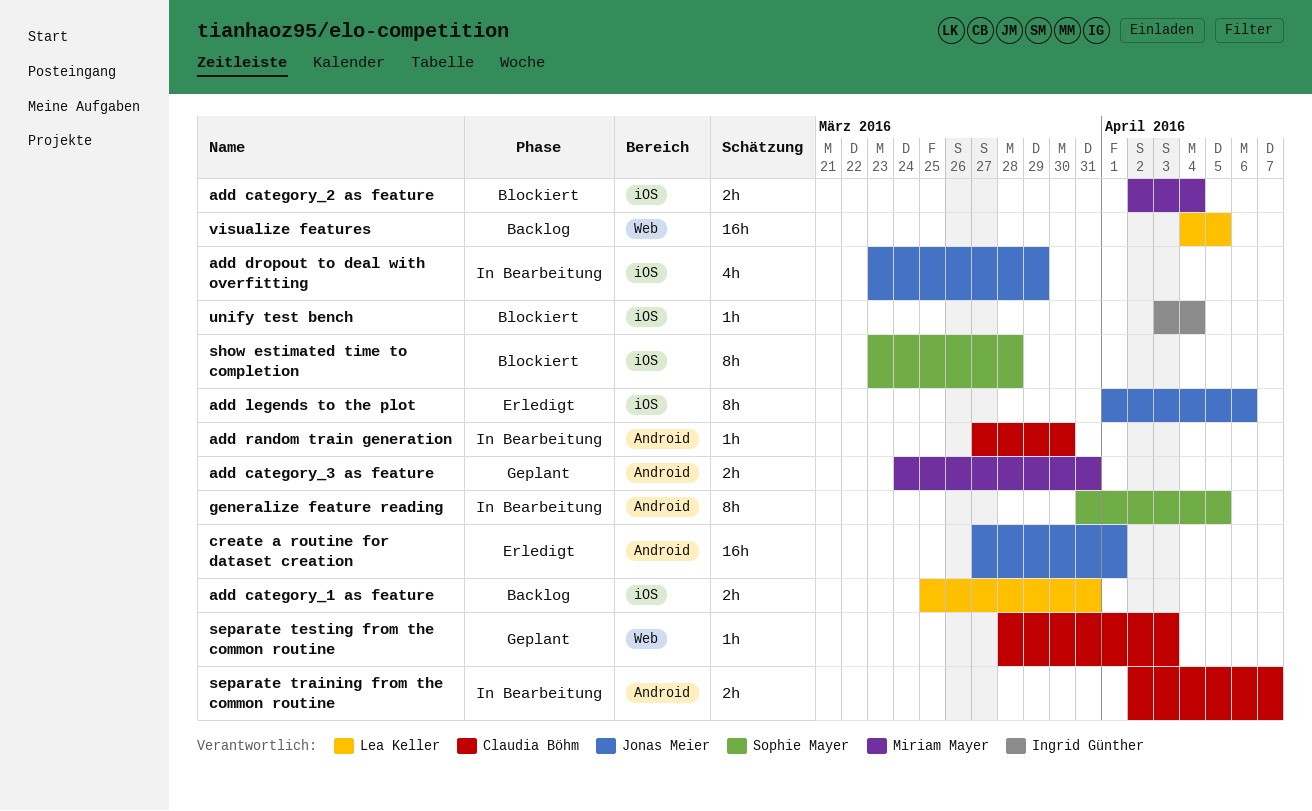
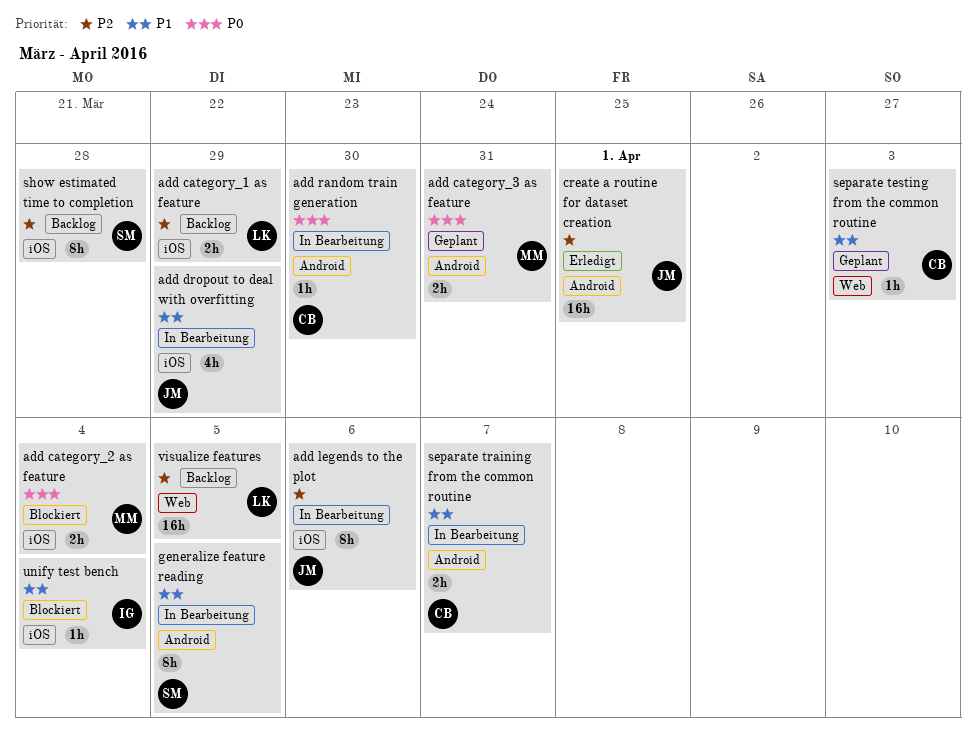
add category_1 as feature, due: Mar 31 -> Mar 29
add legends to the plot, status: Erledigt -> In Bearbeitung
show estimated time to completion, status: Blockiert -> Backlog

